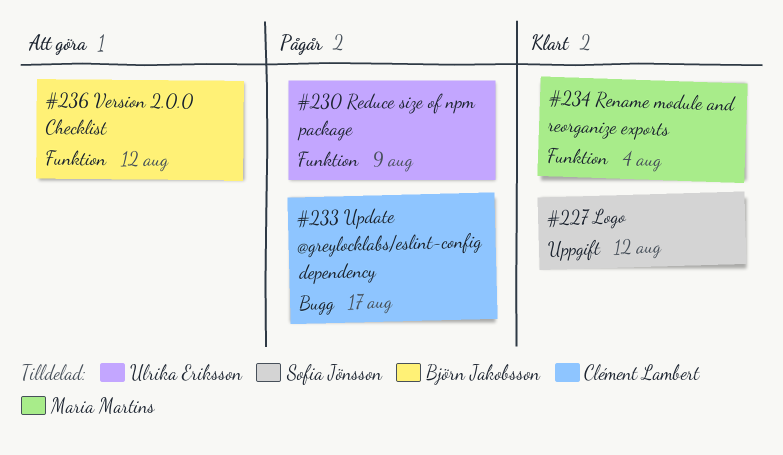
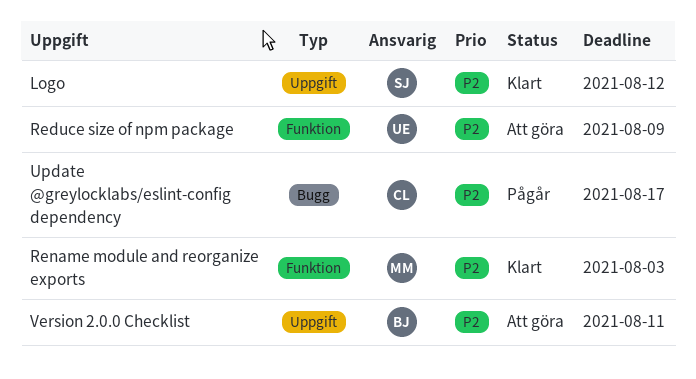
Reduce size of npm package, status: Pågår -> Att göra
Rename module and reorganize exports, due: Aug 4 -> Aug 3
Version 2.0.0 Checklist, label: Funktion -> Uppgift
Version 2.0.0 Checklist, due: Aug 12 -> Aug 11

